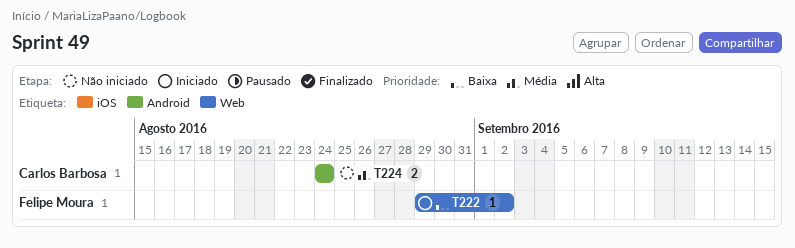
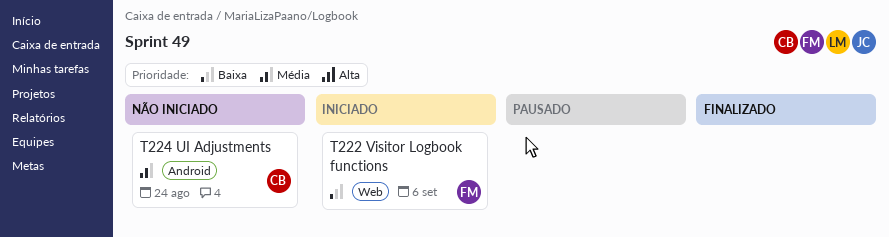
T222, due: Sep 2 -> Sep 6

